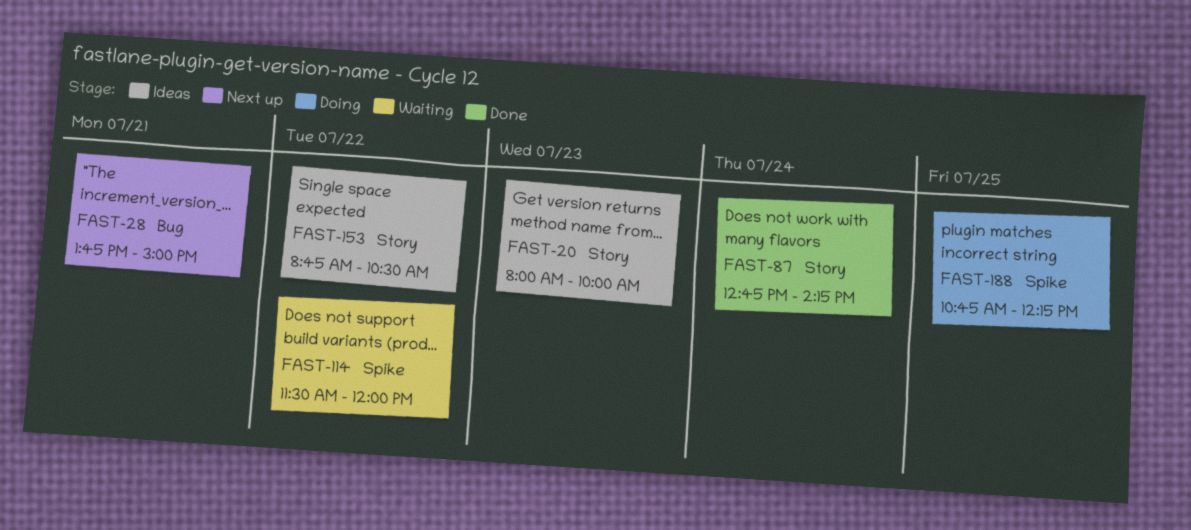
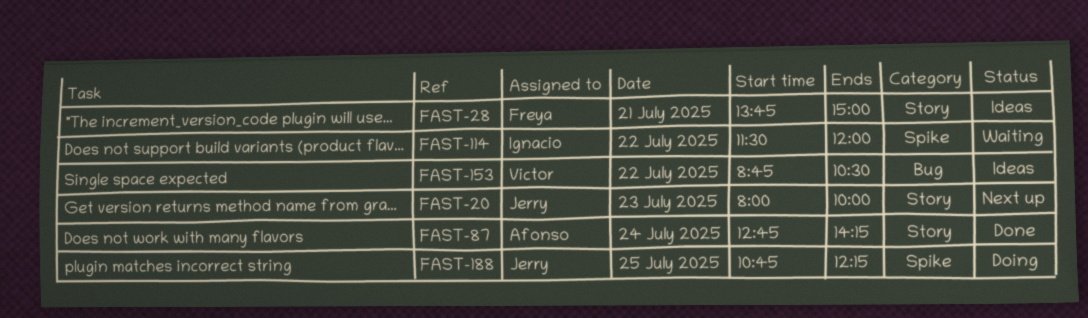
FAST-20, status: Ideas -> Next up
FAST-28, status: Next up -> Ideas
FAST-28, label: Bug -> Story
FAST-153, label: Story -> Bug

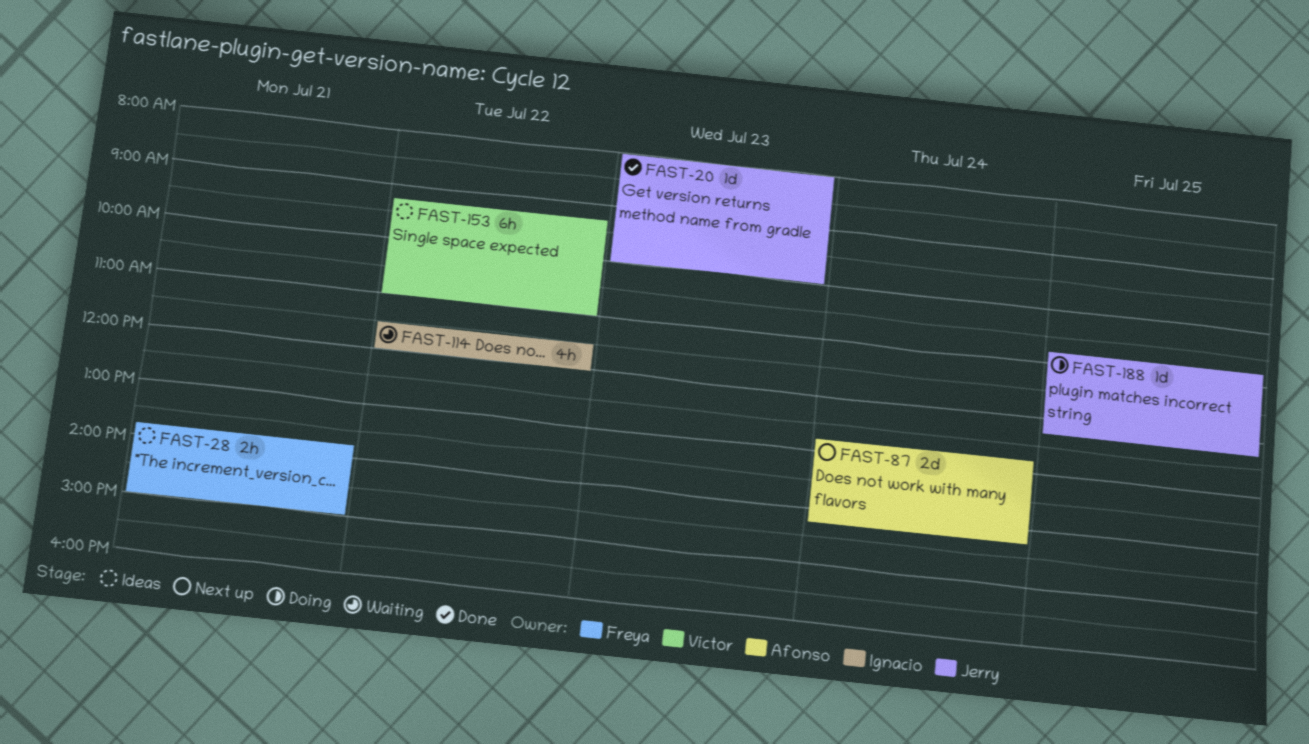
FAST-20, status: Next up -> Done
FAST-87, status: Done -> Next up
FAST-153, begins: 08:45 -> 09:15
FAST-153, ends: 10:30 -> 11:00

